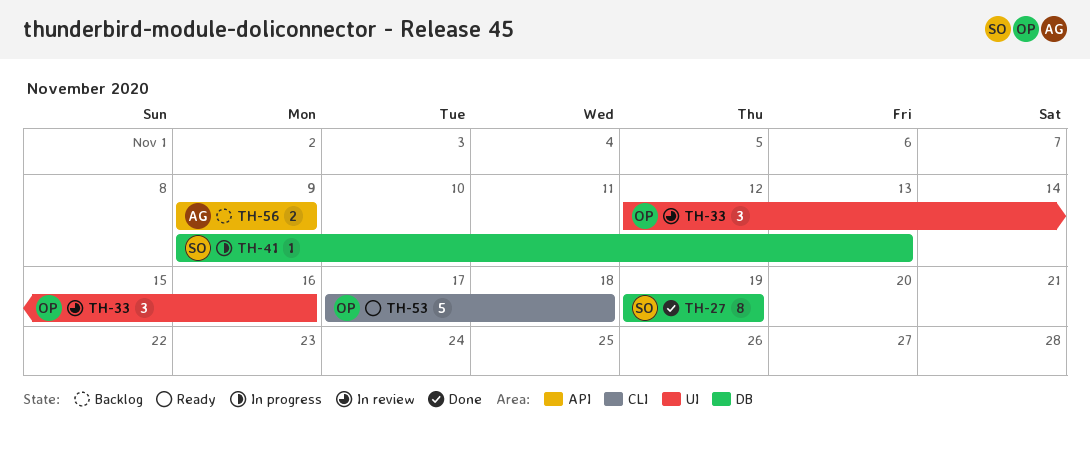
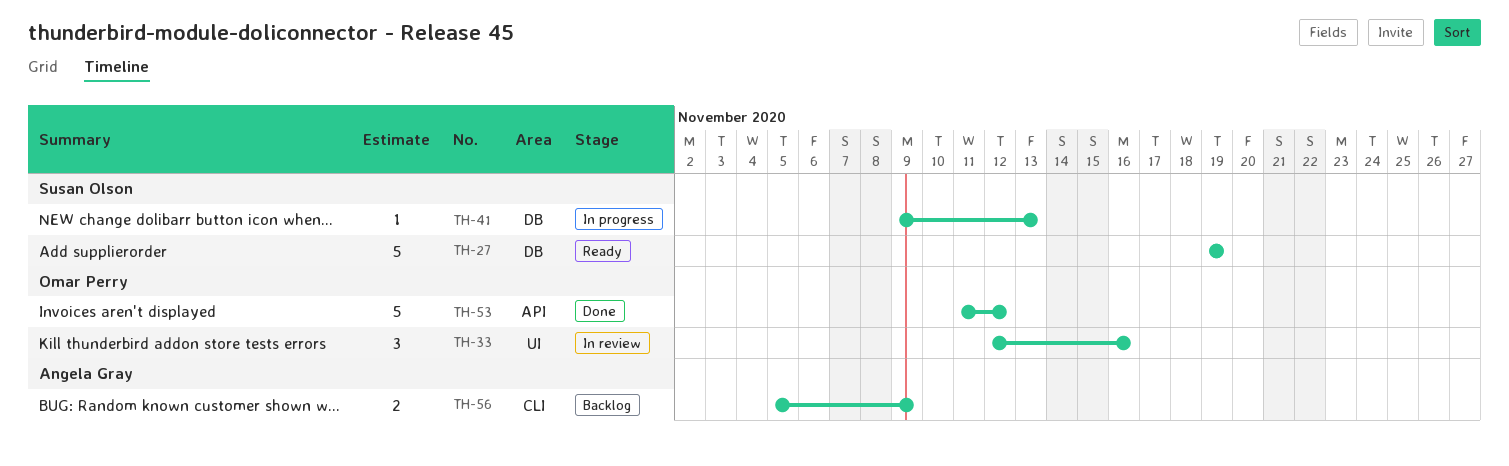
TH-27, status: Done -> Ready
TH-27, estimate: 8 -> 5
TH-53, status: Ready -> Done
TH-53, label: CLI -> API
TH-53, start: Nov 17 -> Nov 11
TH-53, due: Nov 18 -> Nov 12
TH-56, label: API -> CLI
TH-56, start: Nov 9 -> Nov 5

